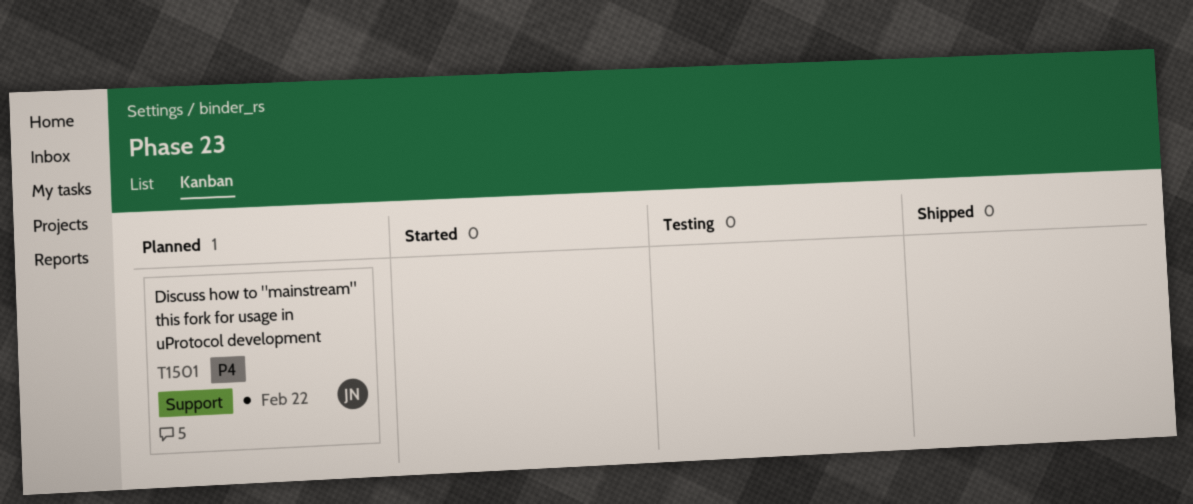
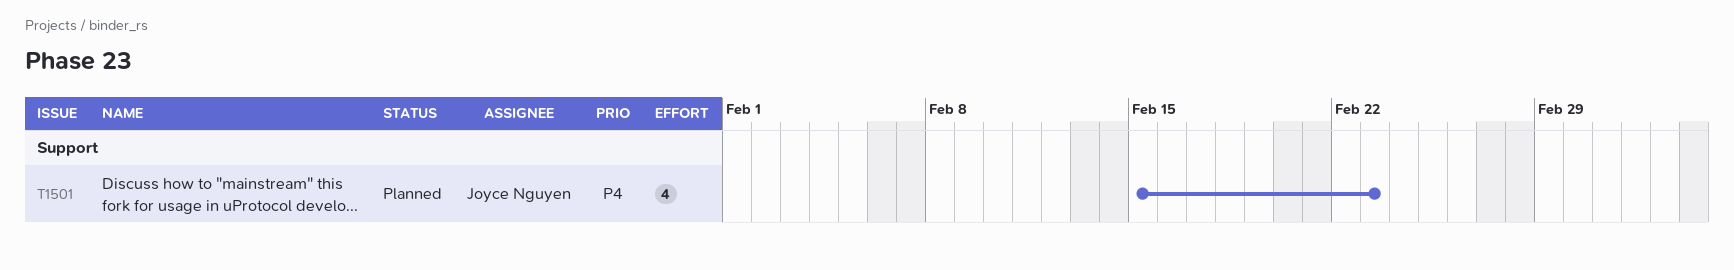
T1501, estimate: 1 -> 4
T1501, due: Feb 22 -> Feb 23

